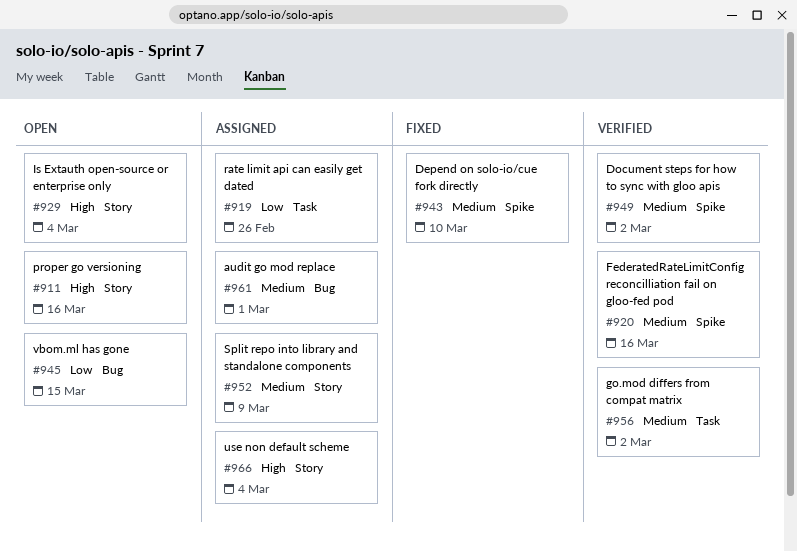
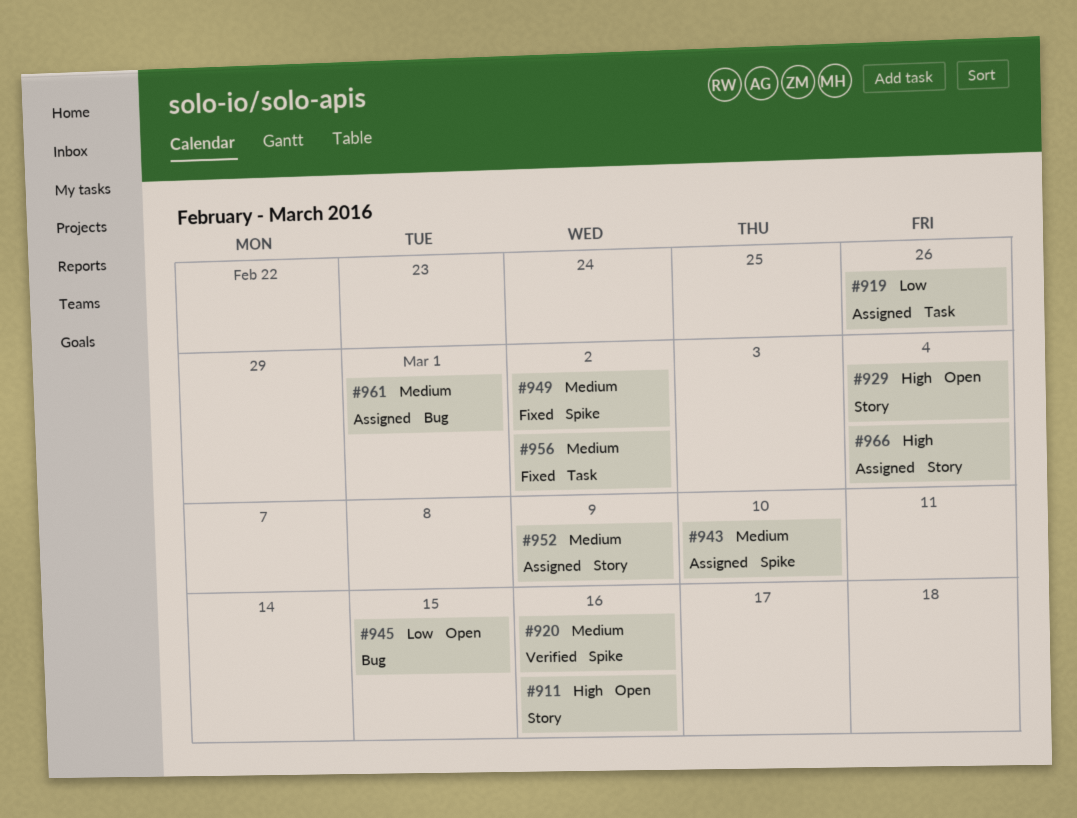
#943, status: Fixed -> Assigned
#949, status: Verified -> Fixed
#956, status: Verified -> Fixed

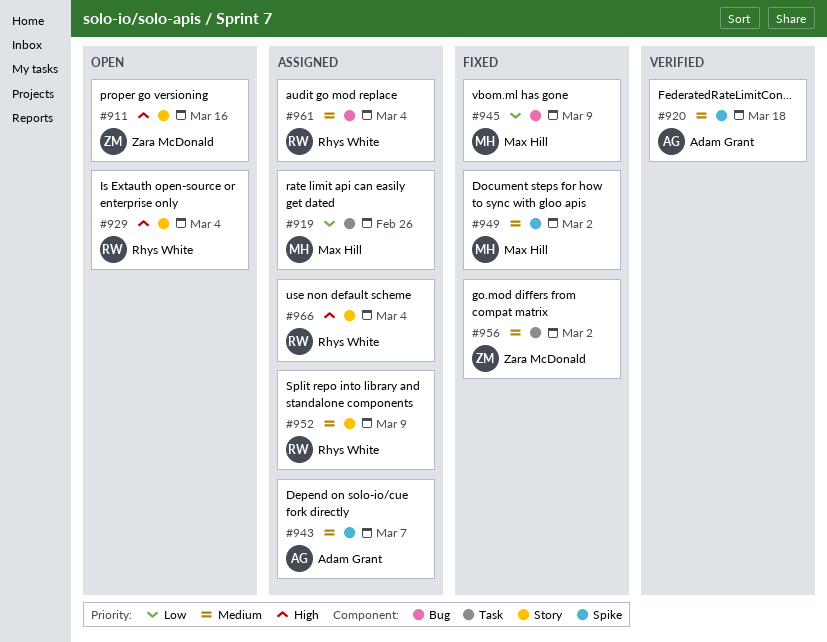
#920, due: Mar 16 -> Mar 18
#943, due: Mar 10 -> Mar 7
#945, status: Open -> Fixed
#945, due: Mar 15 -> Mar 9
#961, due: Mar 1 -> Mar 4

